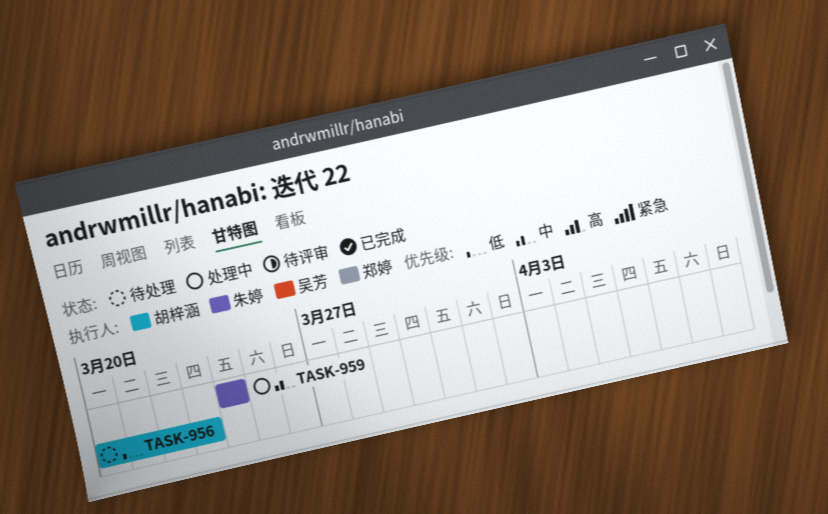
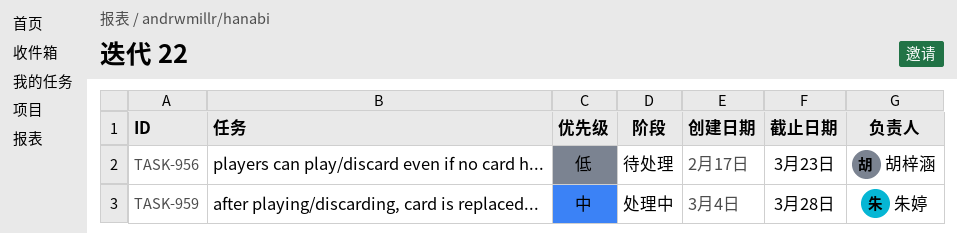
TASK-959, due: Mar 24 -> Mar 28

